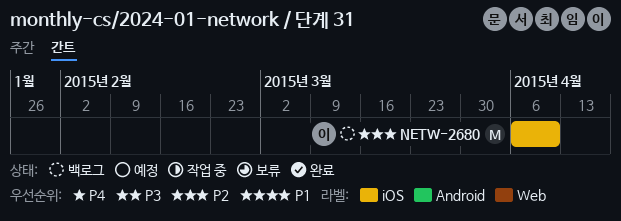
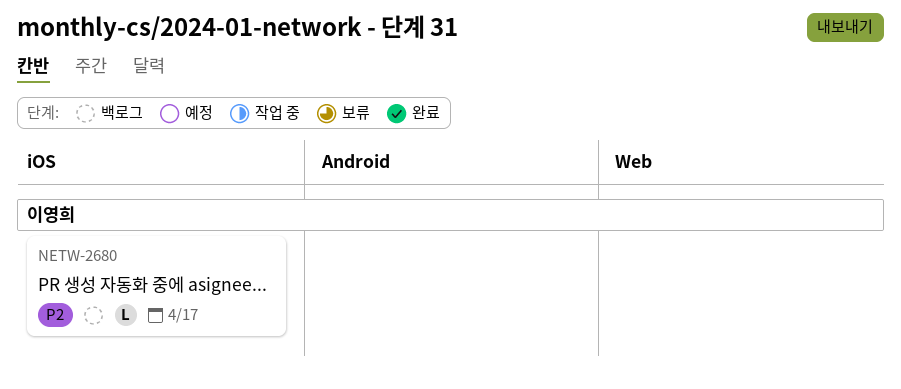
NETW-2680, estimate: M -> L
NETW-2680, due: Apr 10 -> Apr 17

